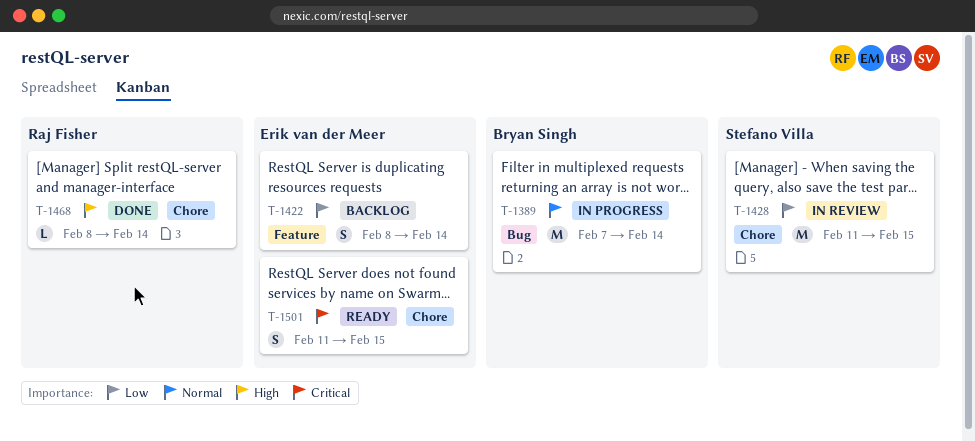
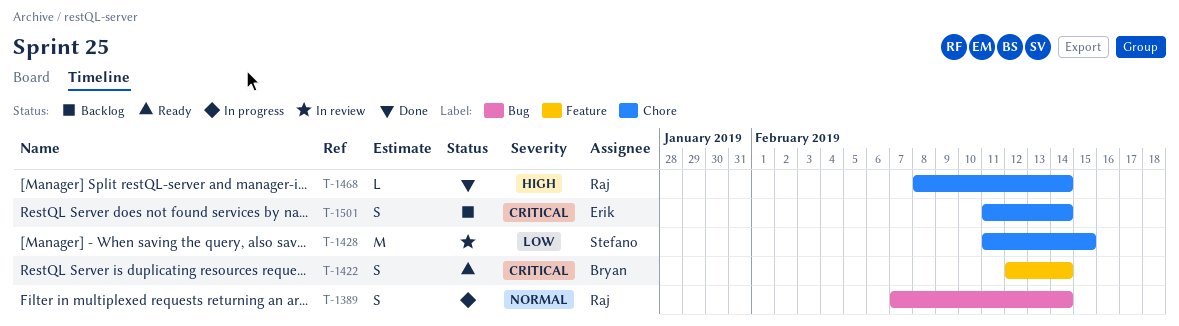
T-1389, owner: Bryan Singh -> Raj Fisher
T-1389, estimate: M -> S
T-1422, status: Backlog -> Ready
T-1422, owner: Erik van der Meer -> Bryan Singh
T-1422, priority: Low -> Critical
T-1422, start: Feb 8 -> Feb 12
T-1501, status: Ready -> Backlog
T-1501, due: Feb 15 -> Feb 14

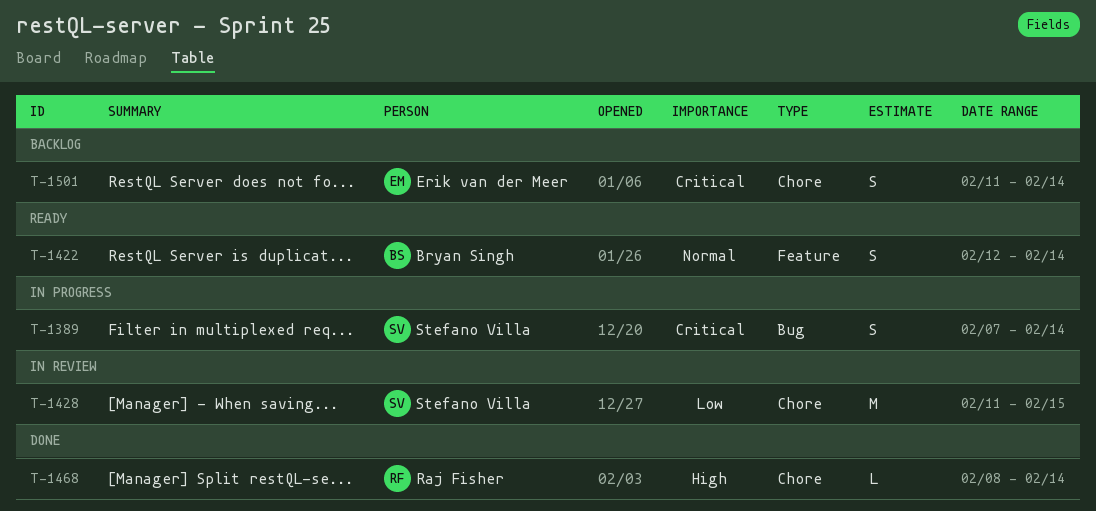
T-1389, owner: Raj Fisher -> Stefano Villa
T-1389, priority: Normal -> Critical
T-1422, priority: Critical -> Normal

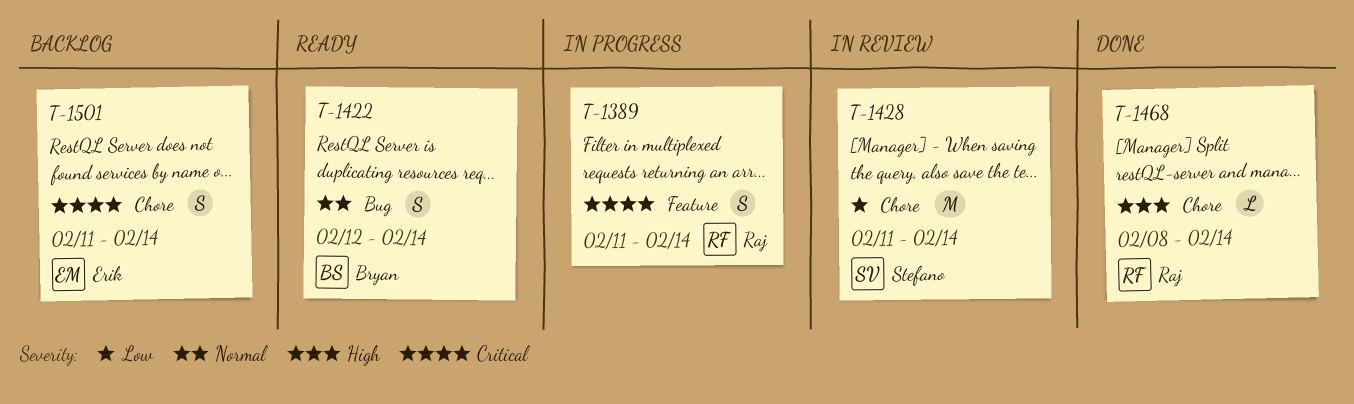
T-1389, owner: Stefano Villa -> Raj Fisher
T-1389, label: Bug -> Feature
T-1389, start: Feb 7 -> Feb 11
T-1422, label: Feature -> Bug
T-1428, due: Feb 15 -> Feb 14

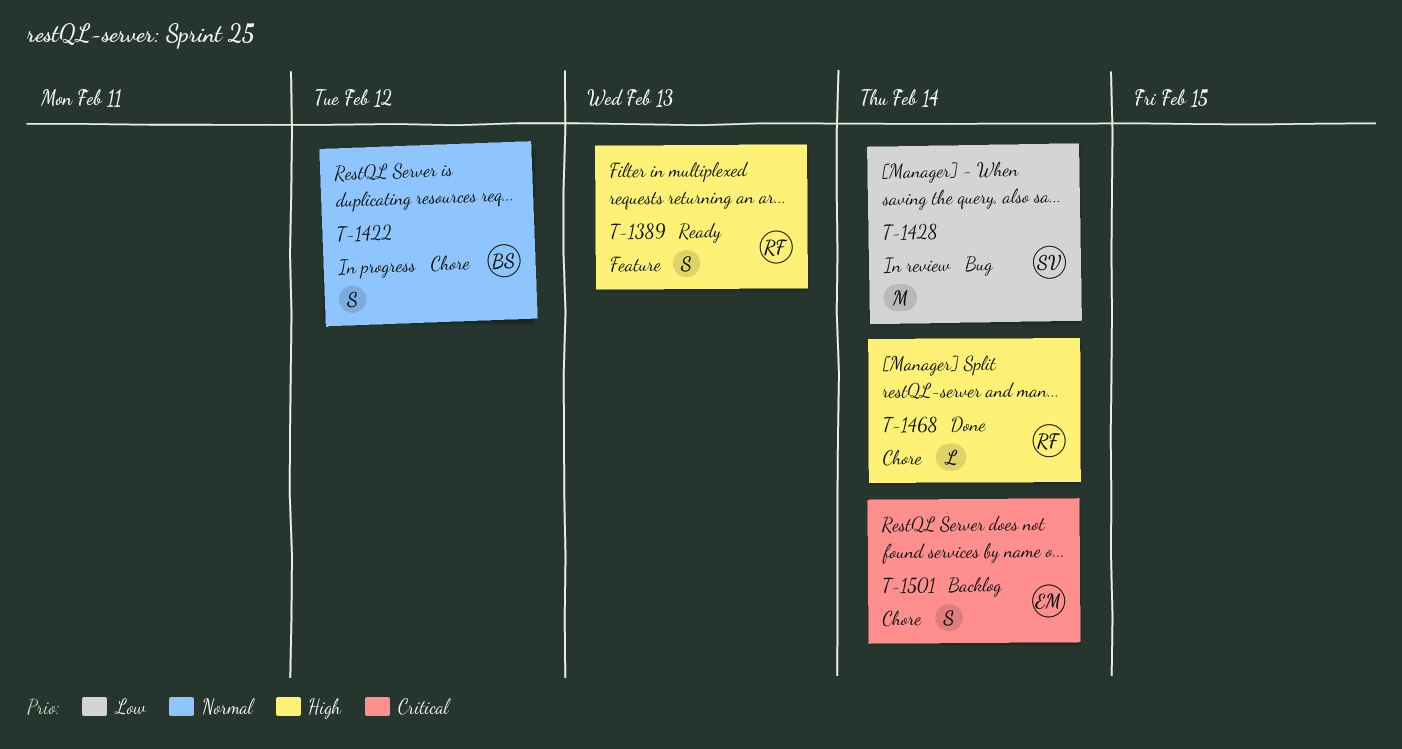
T-1389, status: In progress -> Ready
T-1389, priority: Critical -> High
T-1389, due: Feb 14 -> Feb 13
T-1422, status: Ready -> In progress
T-1422, label: Bug -> Chore
T-1422, due: Feb 14 -> Feb 12
T-1428, label: Chore -> Bug

